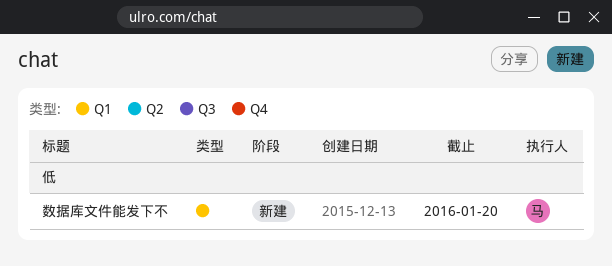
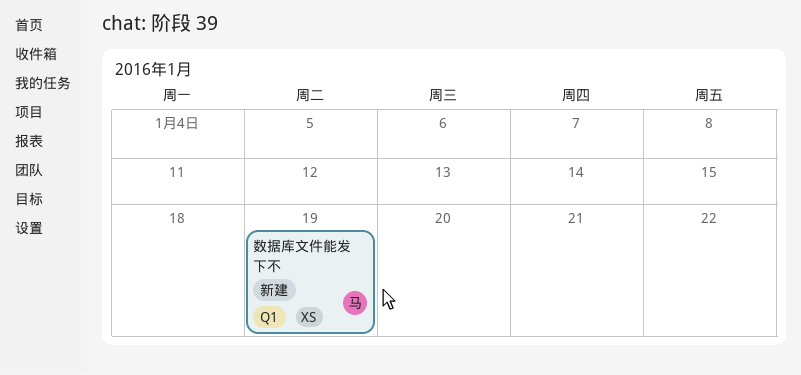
数据库文件能发下不, due: Jan 20 -> Jan 19

